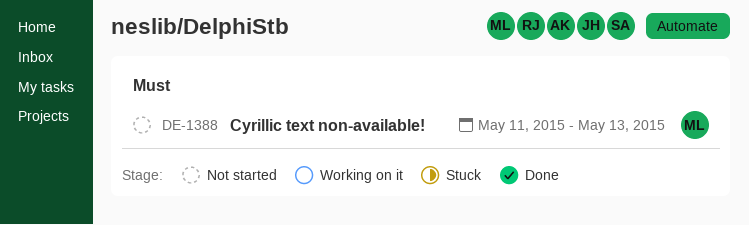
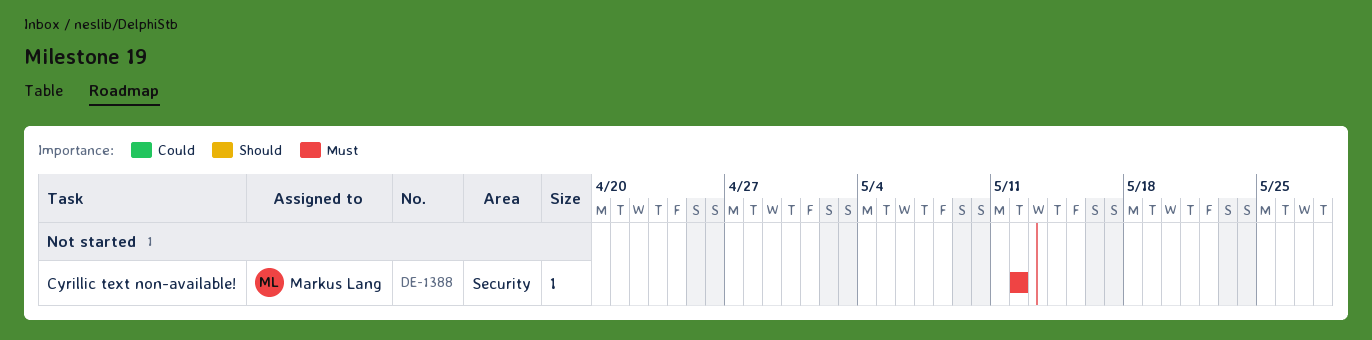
DE-1388, start: May 11 -> May 12
DE-1388, due: May 13 -> May 12

